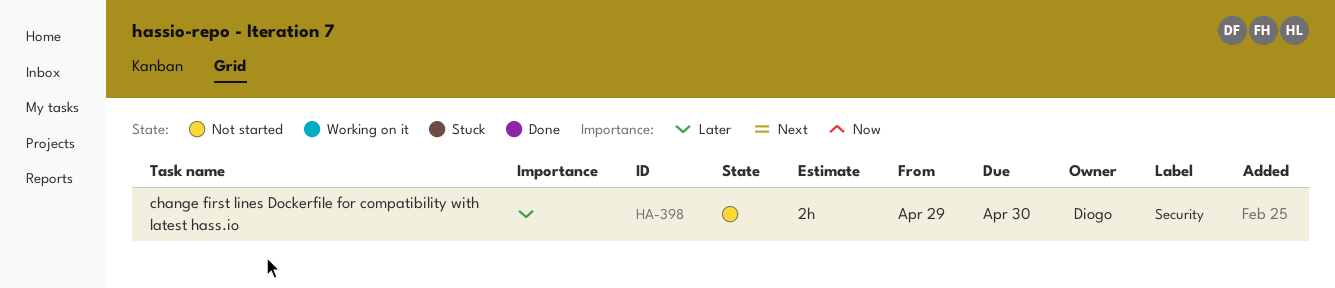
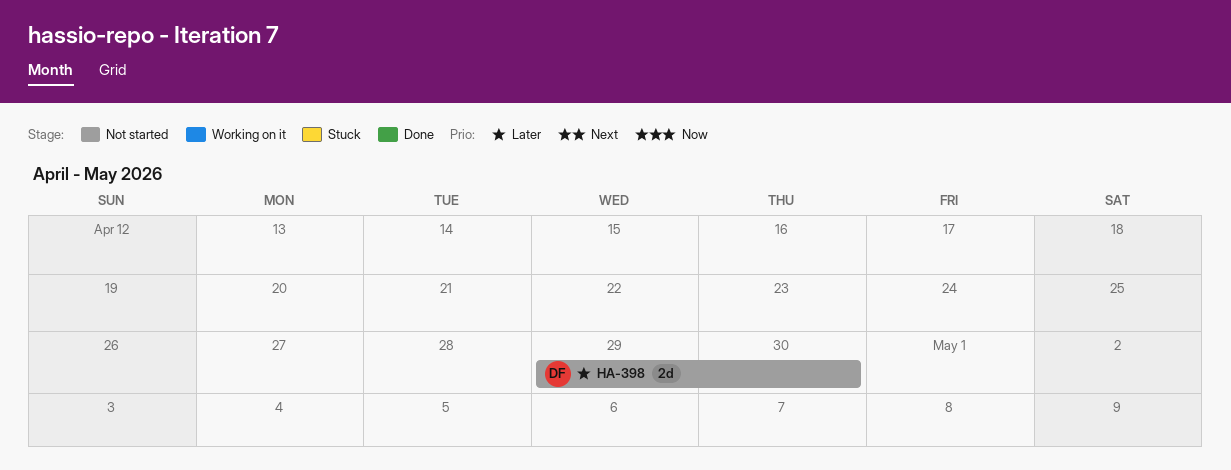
HA-398, estimate: 2h -> 2d

